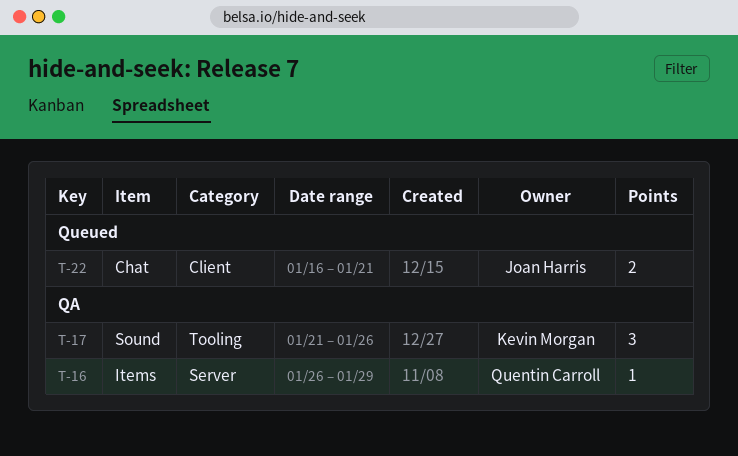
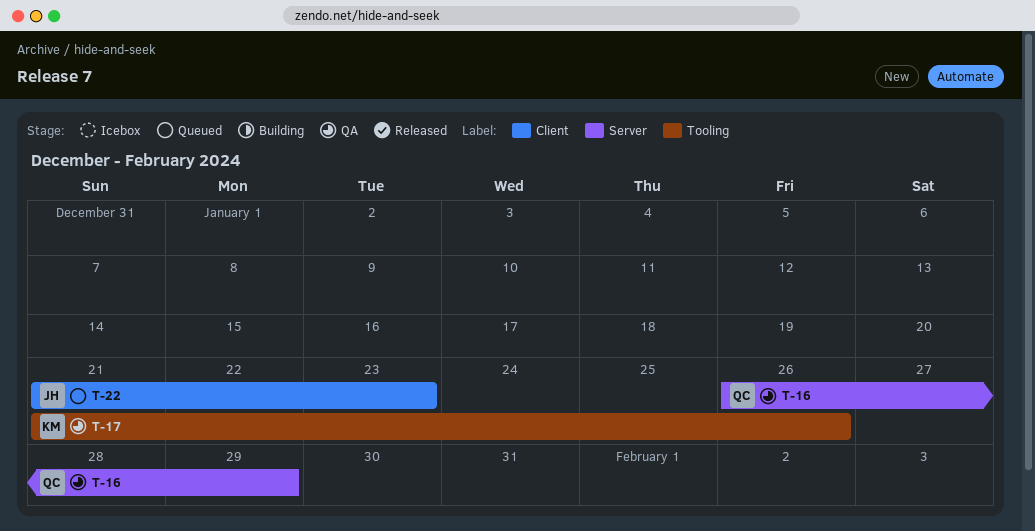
T-22, start: Jan 16 -> Jan 21
T-22, due: Jan 21 -> Jan 23

